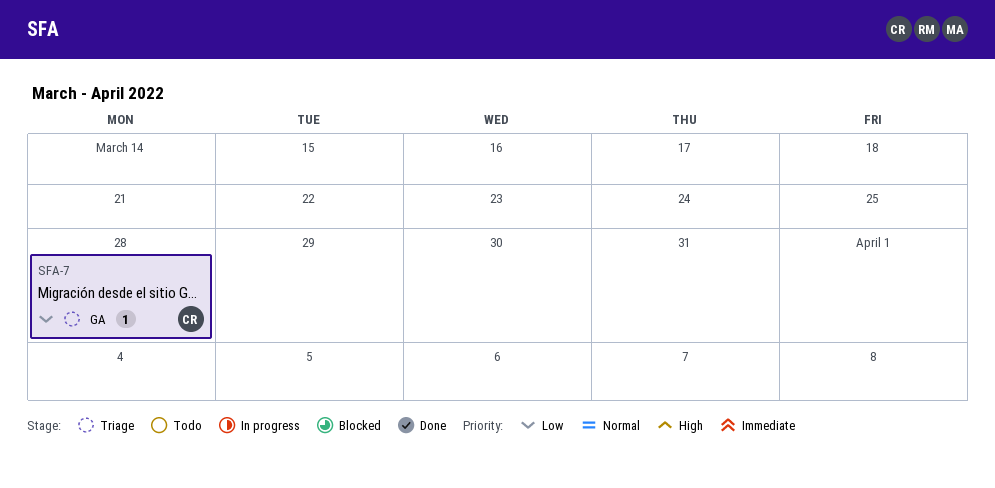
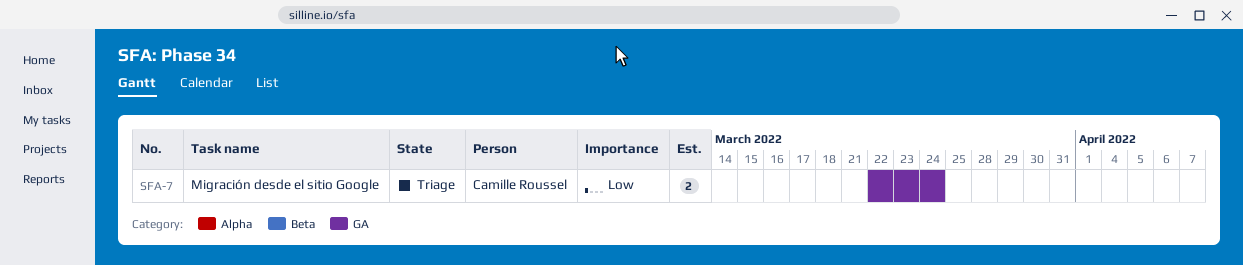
SFA-7, estimate: 1 -> 2
SFA-7, due: Mar 28 -> Mar 24

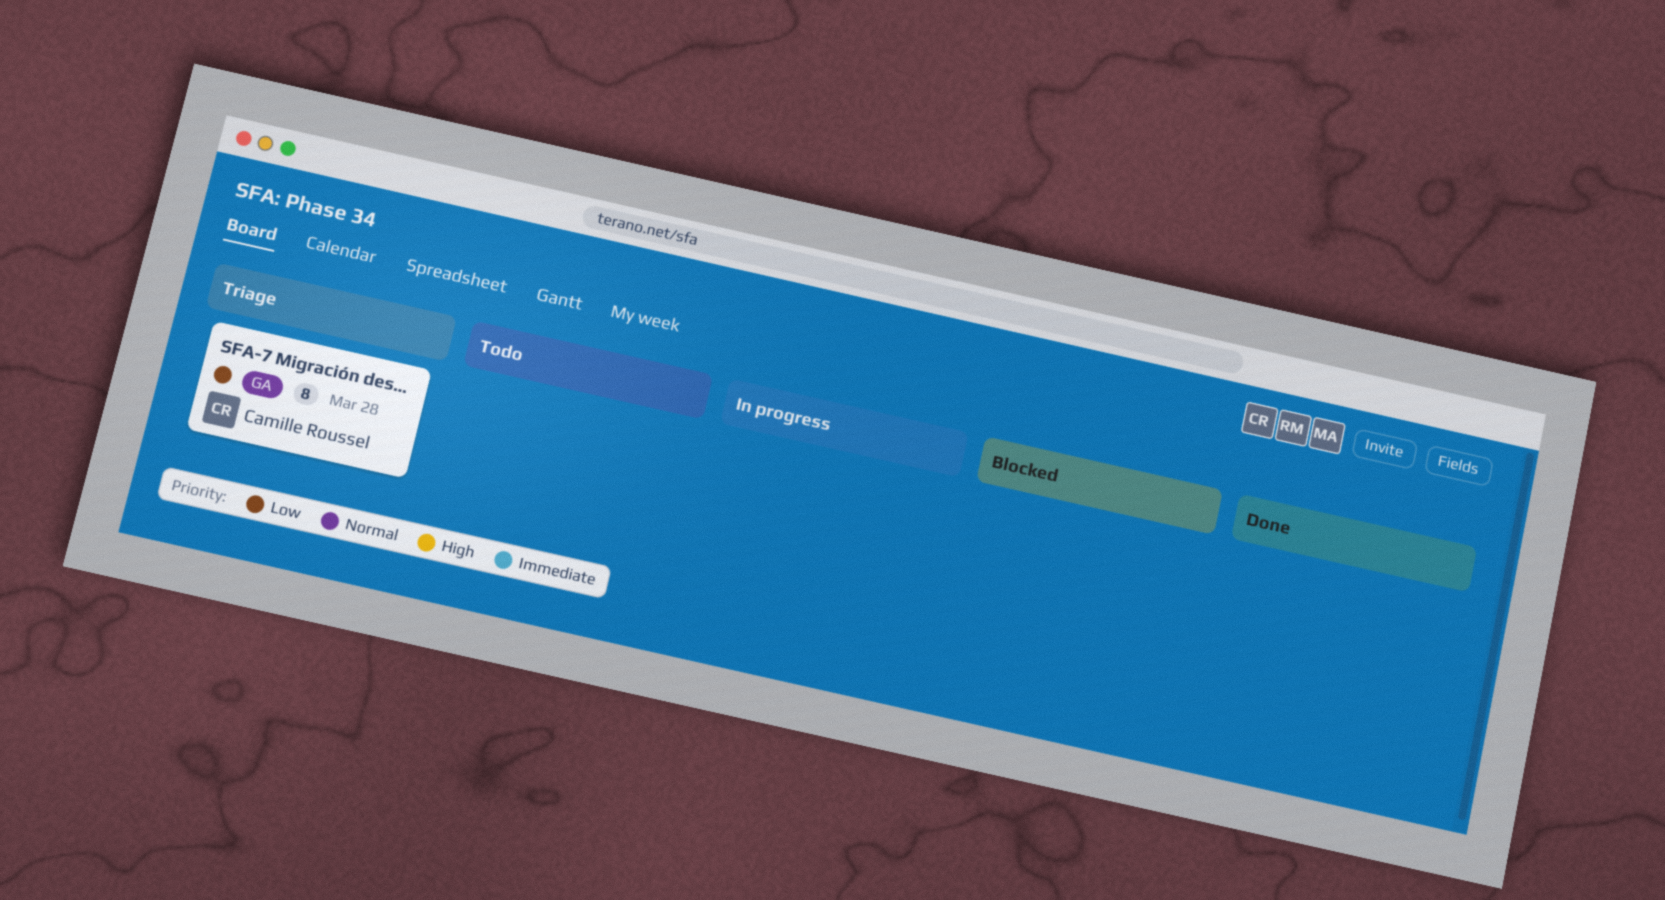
SFA-7, estimate: 2 -> 8
SFA-7, due: Mar 24 -> Mar 28

